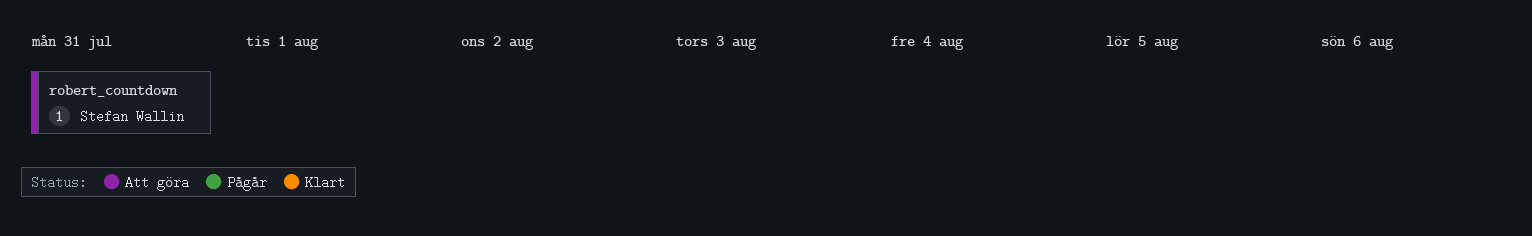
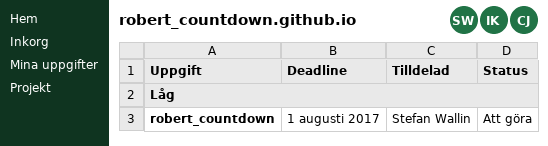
robert_countdown, due: Jul 31 -> Aug 1

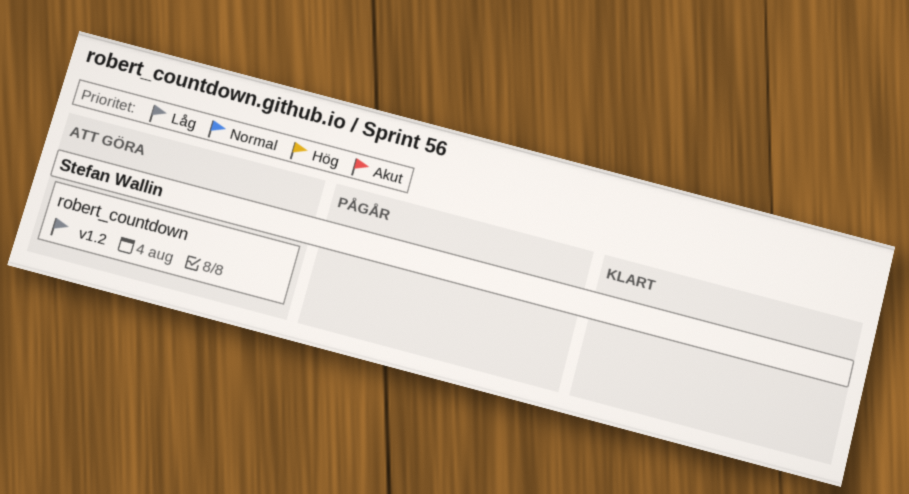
robert_countdown, due: Aug 1 -> Aug 4

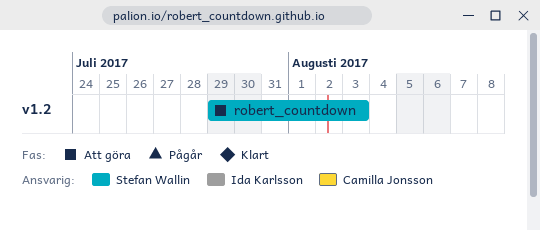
robert_countdown, due: Aug 4 -> Aug 3

